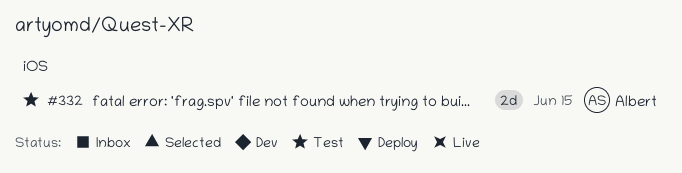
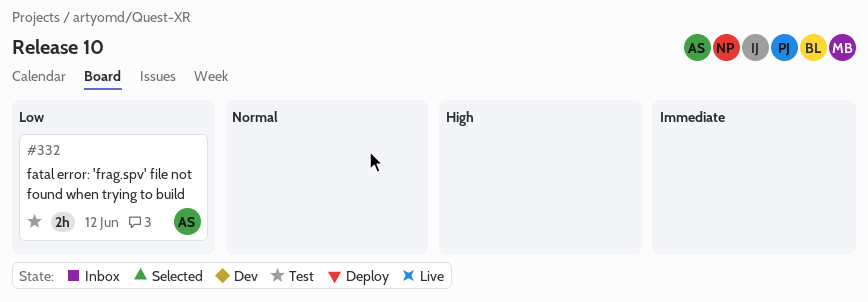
#332, estimate: 2d -> 2h
#332, due: Jun 15 -> Jun 12

